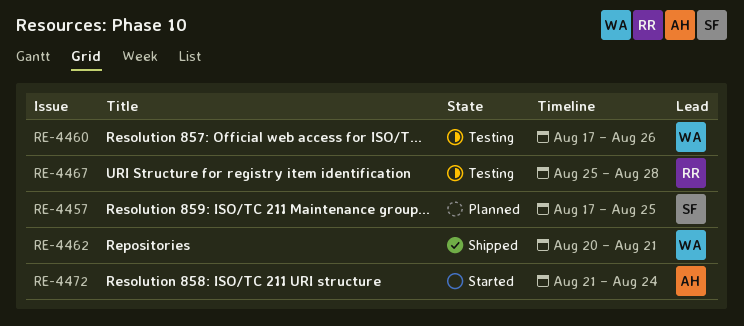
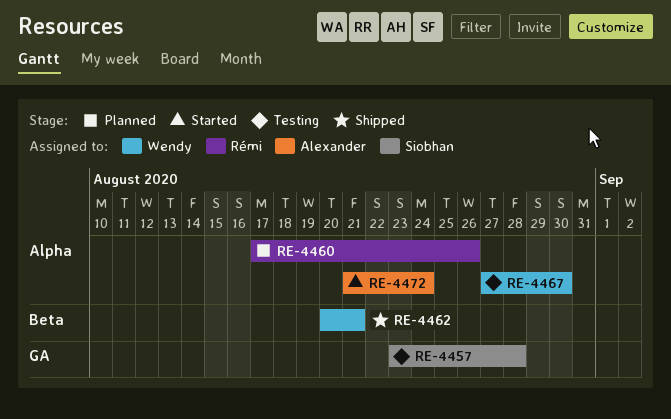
RE-4457, status: Planned -> Testing
RE-4457, start: Aug 17 -> Aug 23
RE-4457, due: Aug 25 -> Aug 28
RE-4460, status: Testing -> Planned
RE-4460, owner: Wendy -> Rémi
RE-4467, owner: Rémi -> Wendy
RE-4467, start: Aug 25 -> Aug 27
RE-4467, due: Aug 28 -> Aug 30

